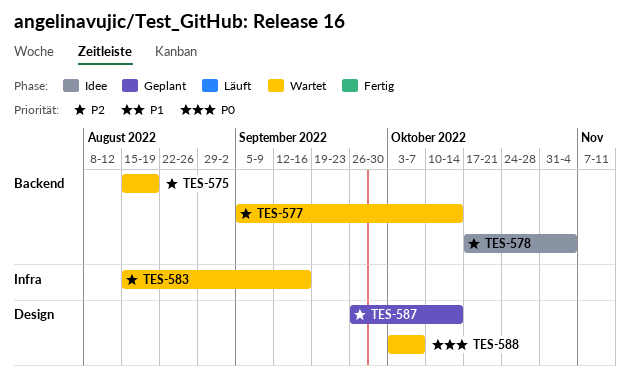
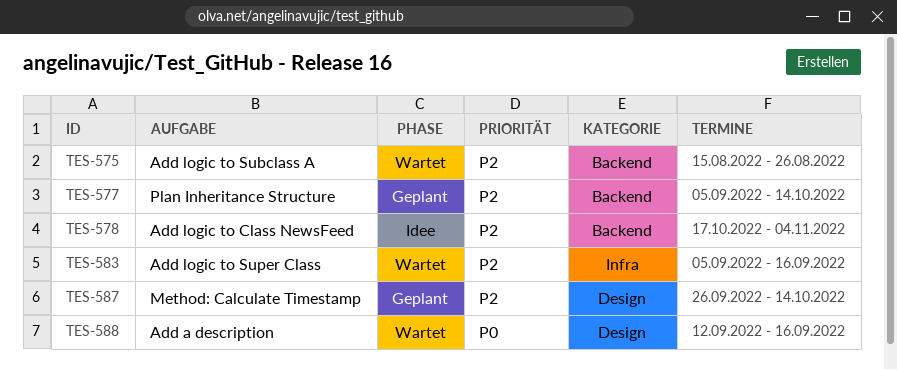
TES-575, due: Aug 19 -> Aug 26
TES-577, status: Wartet -> Geplant
TES-583, start: Aug 15 -> Sep 5
TES-588, start: Oct 3 -> Sep 12
TES-588, due: Oct 7 -> Sep 16

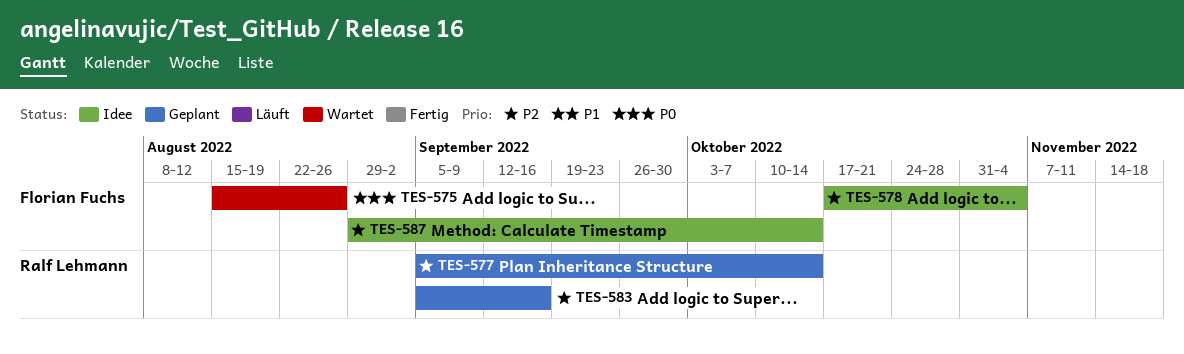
TES-575, priority: P2 -> P0
TES-583, status: Wartet -> Geplant
TES-587, status: Geplant -> Idee
TES-587, start: Sep 26 -> Aug 29
TES-588: present -> none

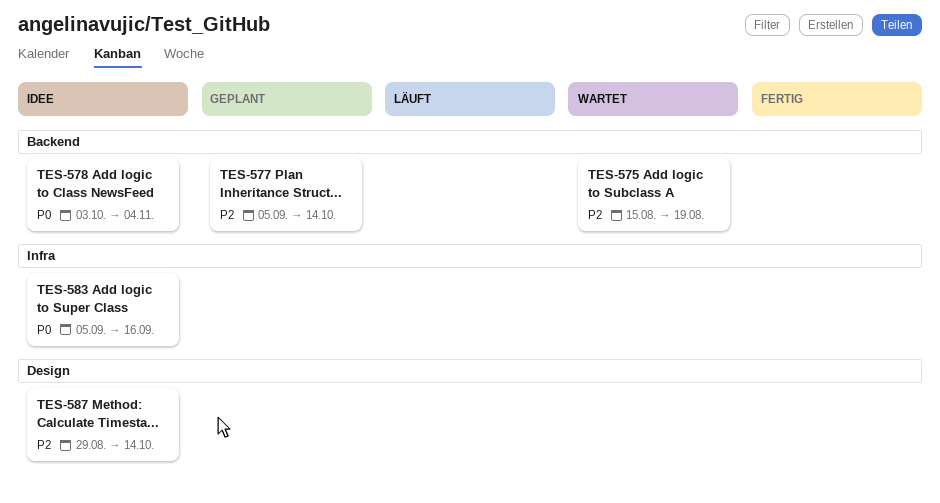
TES-575, priority: P0 -> P2
TES-575, due: Aug 26 -> Aug 19
TES-578, priority: P2 -> P0
TES-578, start: Oct 17 -> Oct 3
TES-583, status: Geplant -> Idee
TES-583, priority: P2 -> P0

